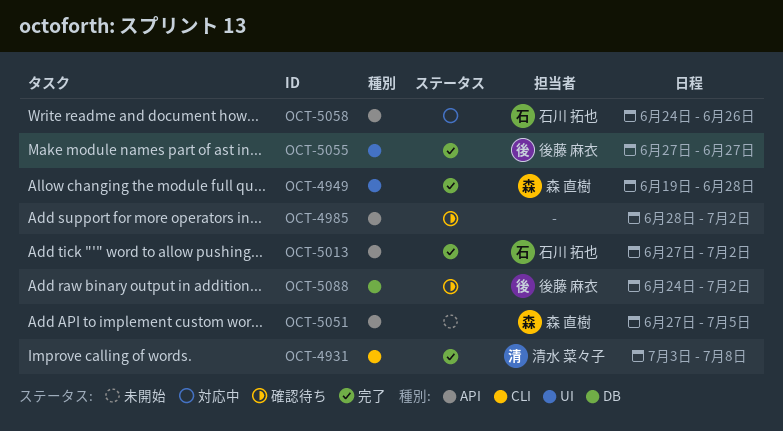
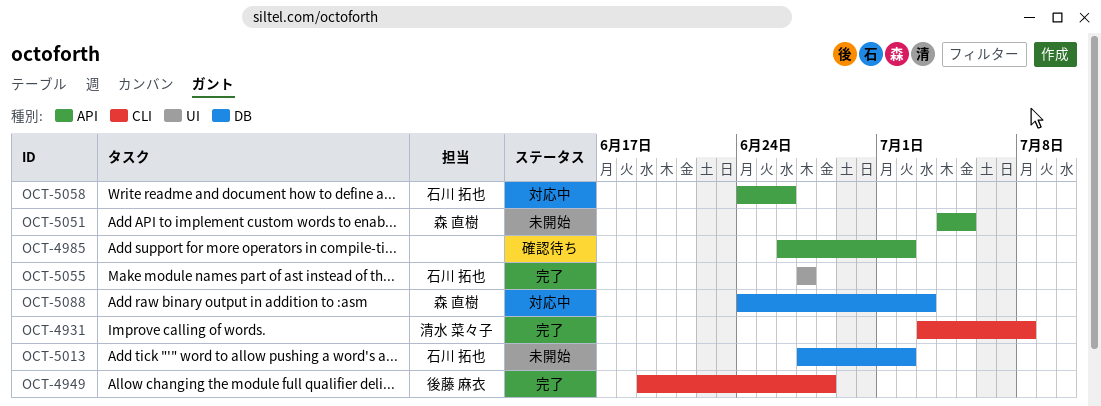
OCT-4949, owner: 森 直樹 -> 後藤 麻衣
OCT-4949, label: UI -> CLI
OCT-4985, start: Jun 28 -> Jun 26
OCT-5013, status: 完了 -> 未開始
OCT-5013, label: API -> DB
OCT-5051, start: Jun 27 -> Jul 4
OCT-5055, owner: 後藤 麻衣 -> 石川 拓也
OCT-5088, status: 確認待ち -> 対応中
OCT-5088, owner: 後藤 麻衣 -> 森 直樹
OCT-5088, due: Jul 2 -> Jul 3

